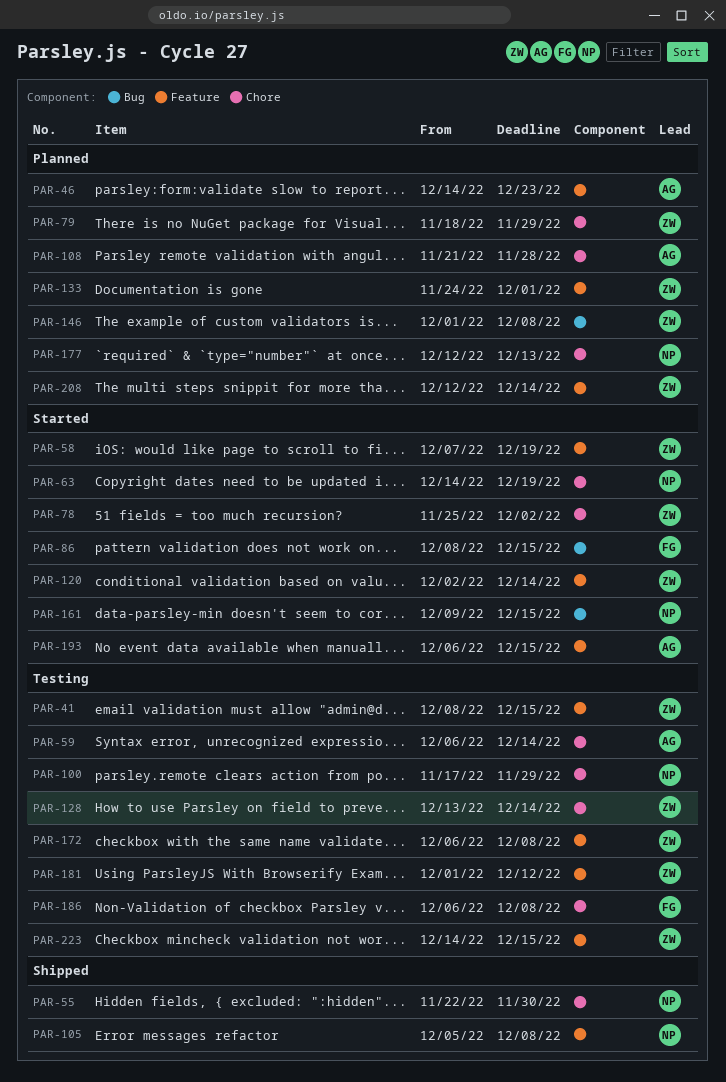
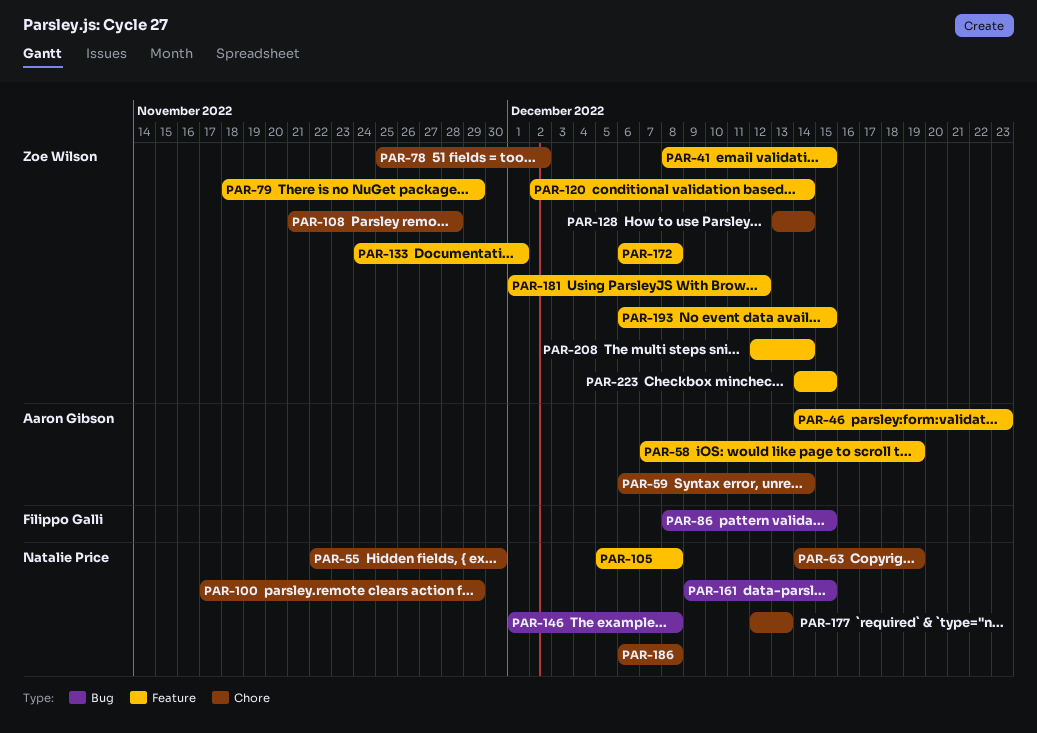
PAR-58, owner: Zoe Wilson -> Aaron Gibson
PAR-79, label: Chore -> Feature
PAR-108, owner: Aaron Gibson -> Zoe Wilson
PAR-146, owner: Zoe Wilson -> Natalie Price
PAR-186, owner: Filippo Galli -> Natalie Price
PAR-193, owner: Aaron Gibson -> Zoe Wilson

